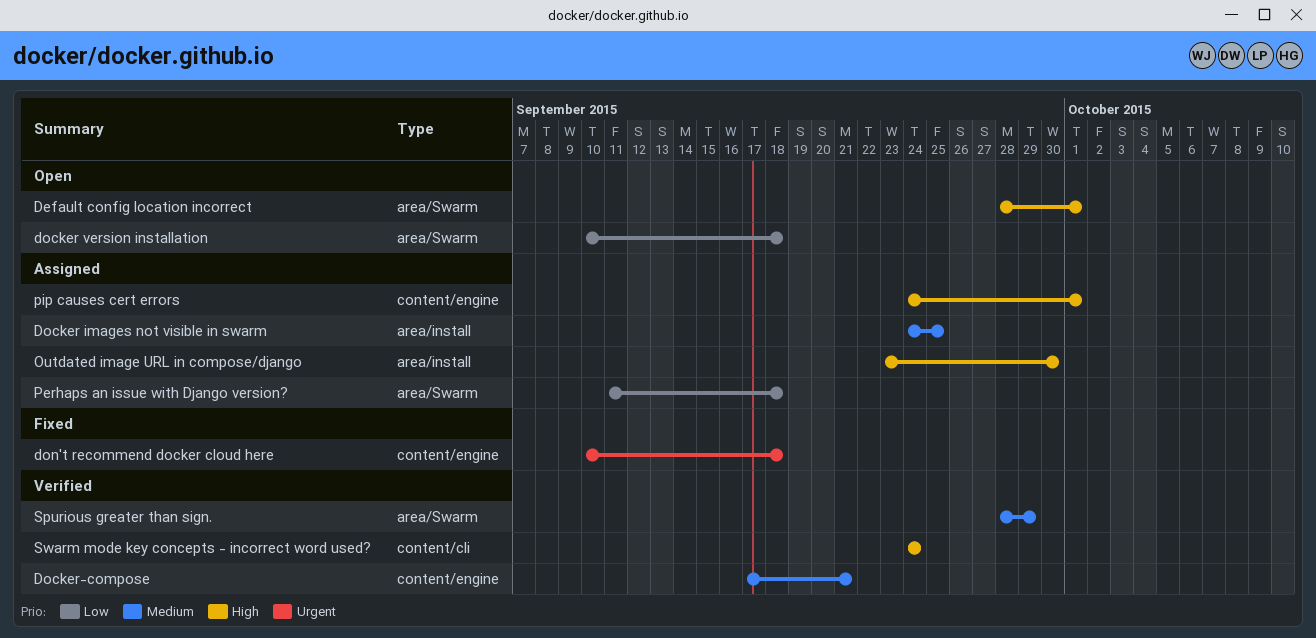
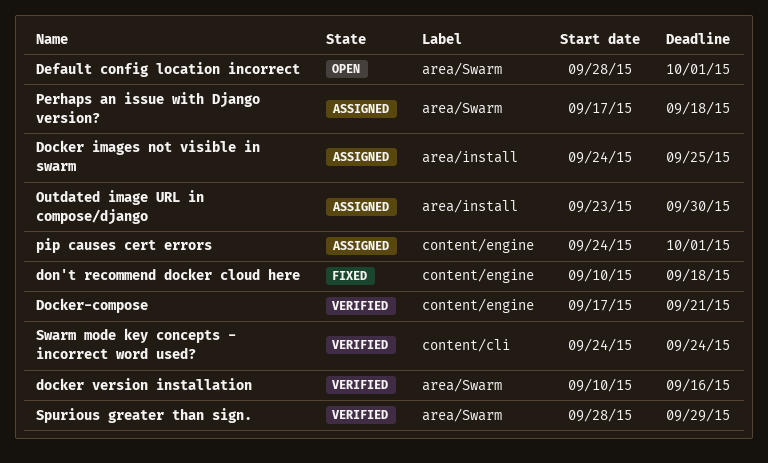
docker version installation, status: Open -> Verified
docker version installation, due: Sep 18 -> Sep 16
Perhaps an issue with Django version?, start: Sep 11 -> Sep 17

